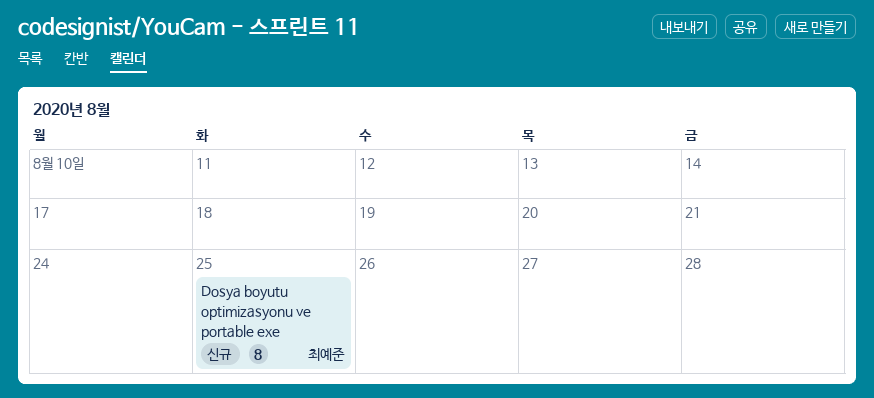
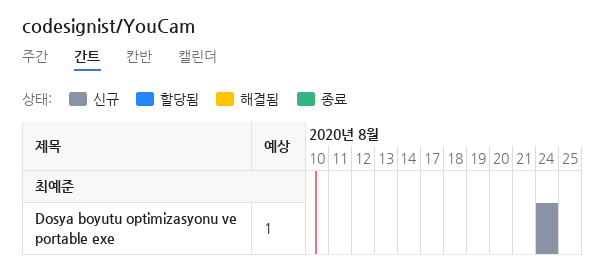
Dosya boyutu optimizasyonu ve portable exe, estimate: 8 -> 1
Dosya boyutu optimizasyonu ve portable exe, due: Aug 25 -> Aug 24

